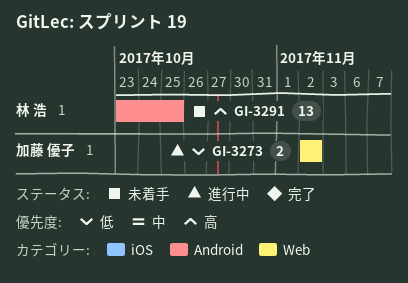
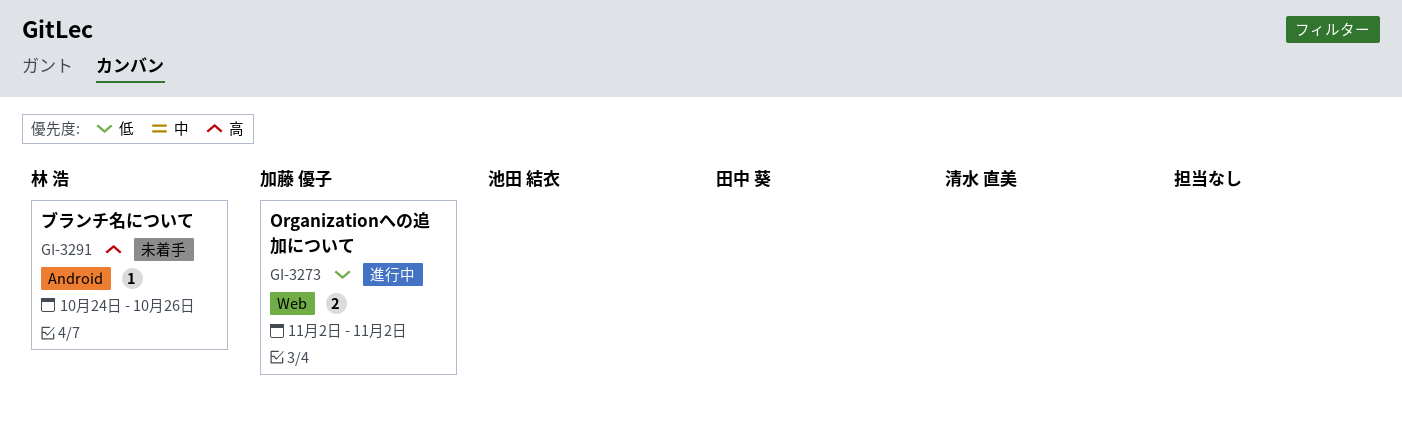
GI-3291, estimate: 13 -> 1
GI-3291, start: Oct 23 -> Oct 24
GI-3291, due: Oct 25 -> Oct 26

